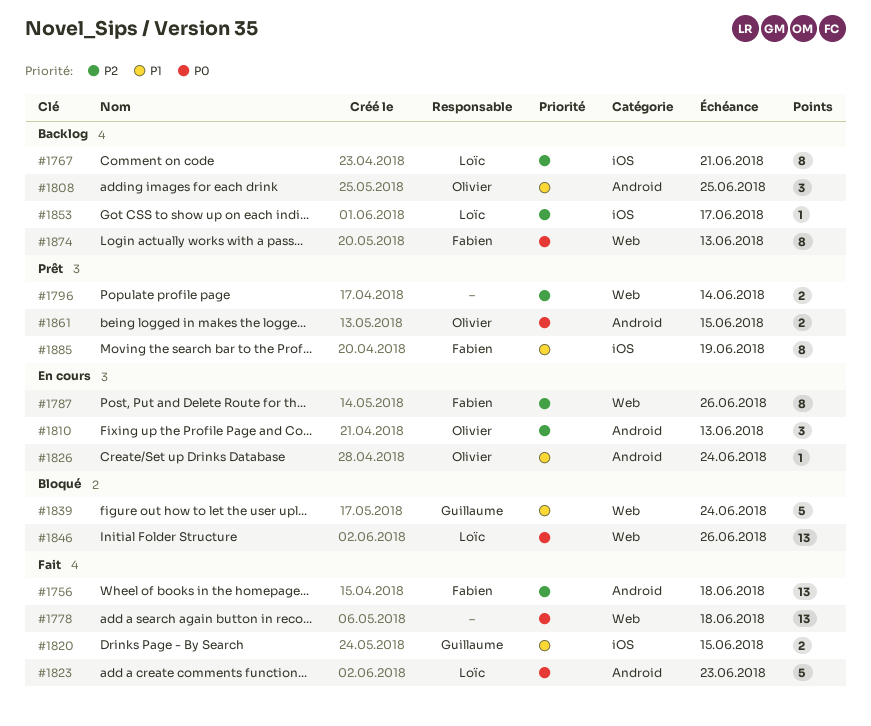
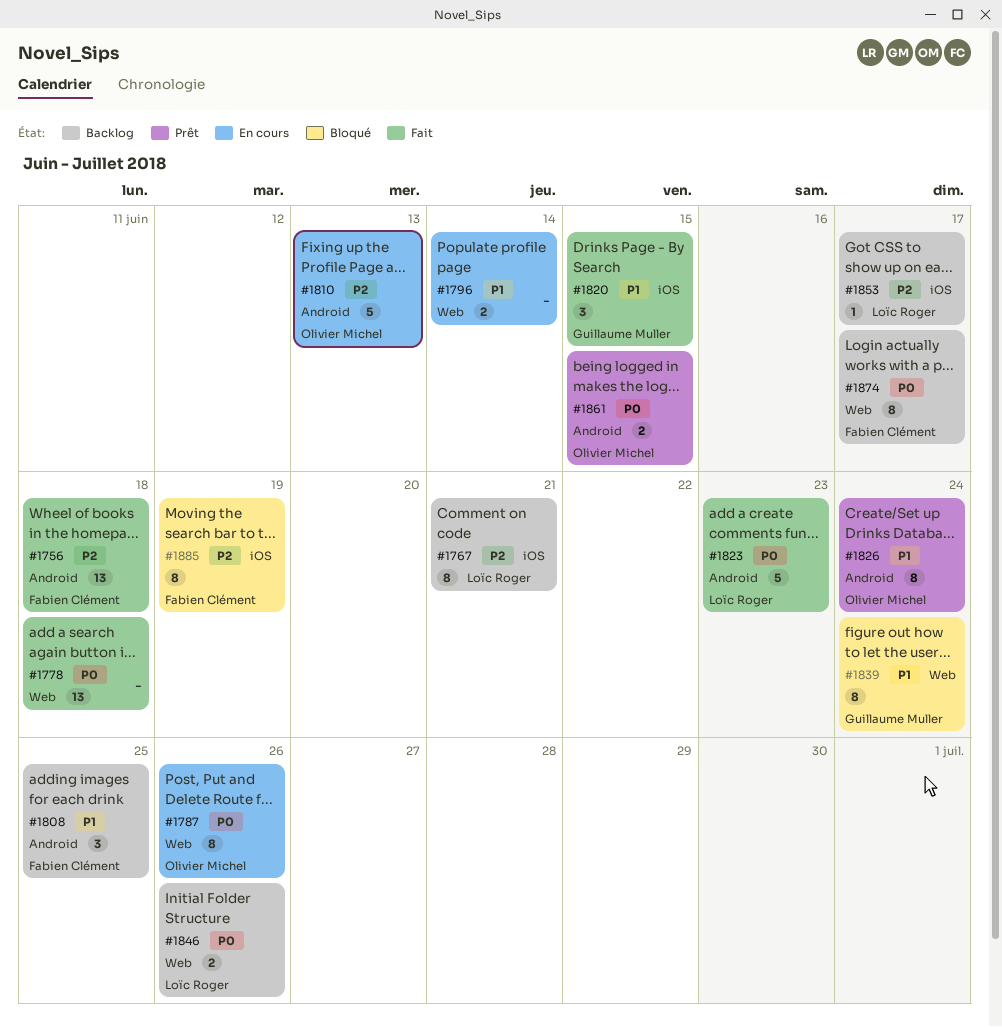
#1787, owner: Fabien Clément -> Olivier Michel
#1787, priority: P2 -> P0
#1796, status: Prêt -> En cours
#1796, priority: P2 -> P1
#1808, owner: Olivier Michel -> Fabien Clément
#1810, estimate: 3 -> 5
#1820, estimate: 2 -> 3
#1826, status: En cours -> Prêt
#1826, estimate: 1 -> 8
#1839, estimate: 5 -> 8
#1846, status: Bloqué -> Backlog
#1846, estimate: 13 -> 2
#1874, due: Jun 13 -> Jun 17
#1885, status: Prêt -> Bloqué
#1885, priority: P1 -> P2

